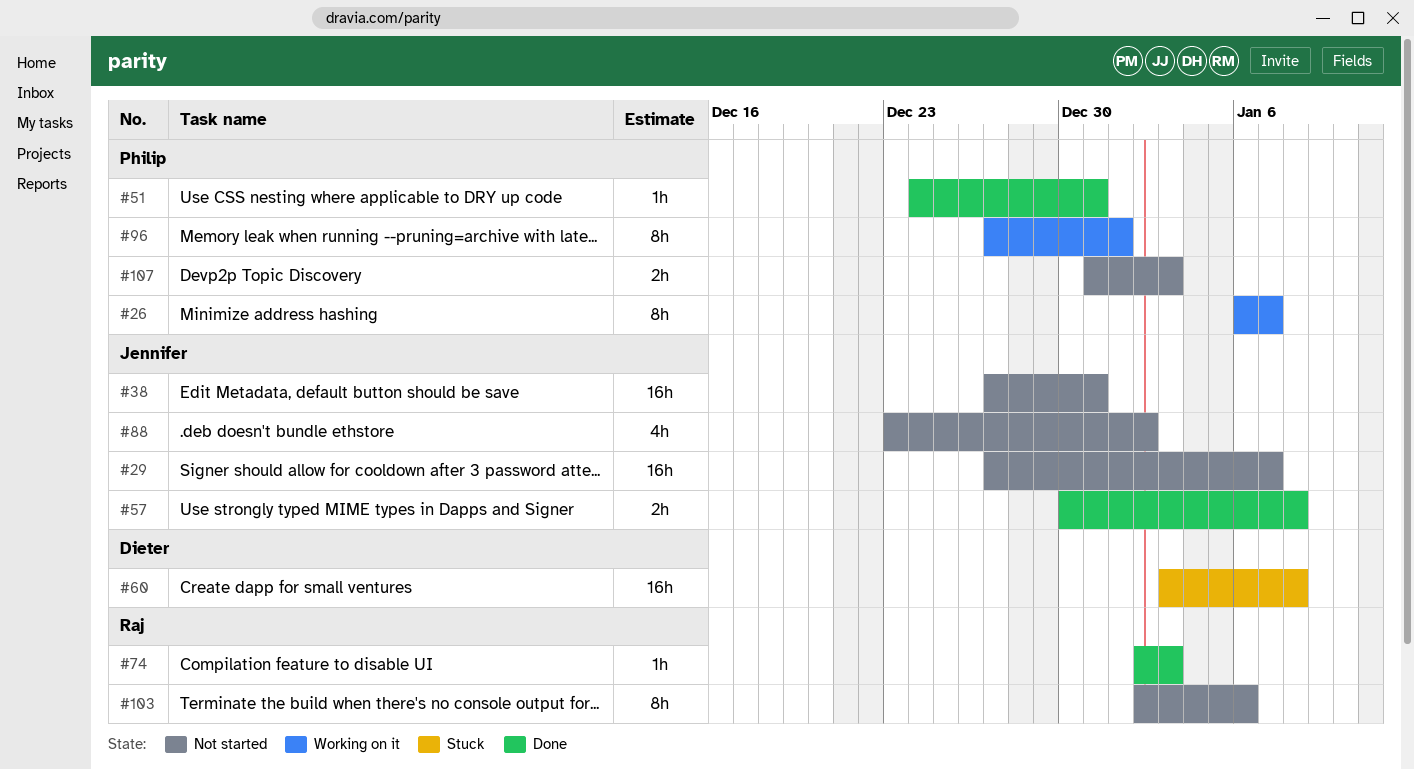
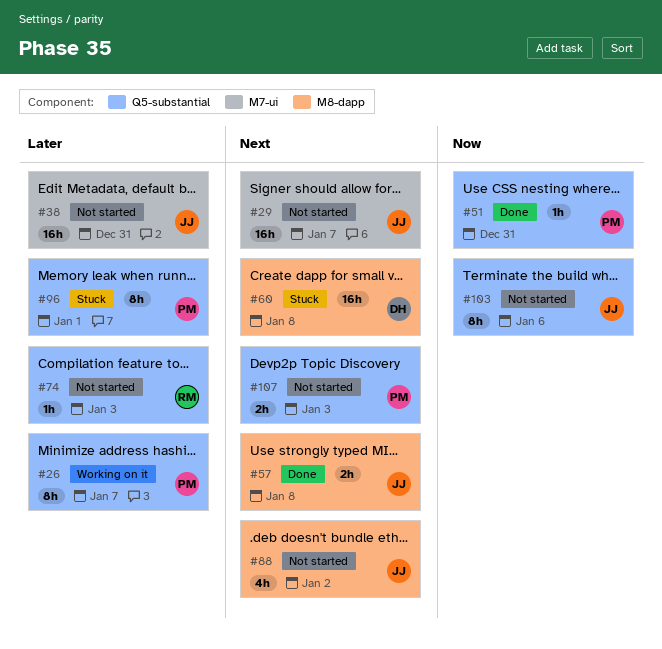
#74, status: Done -> Not started
#96, status: Working on it -> Stuck
#103, owner: Raj -> Jennifer

